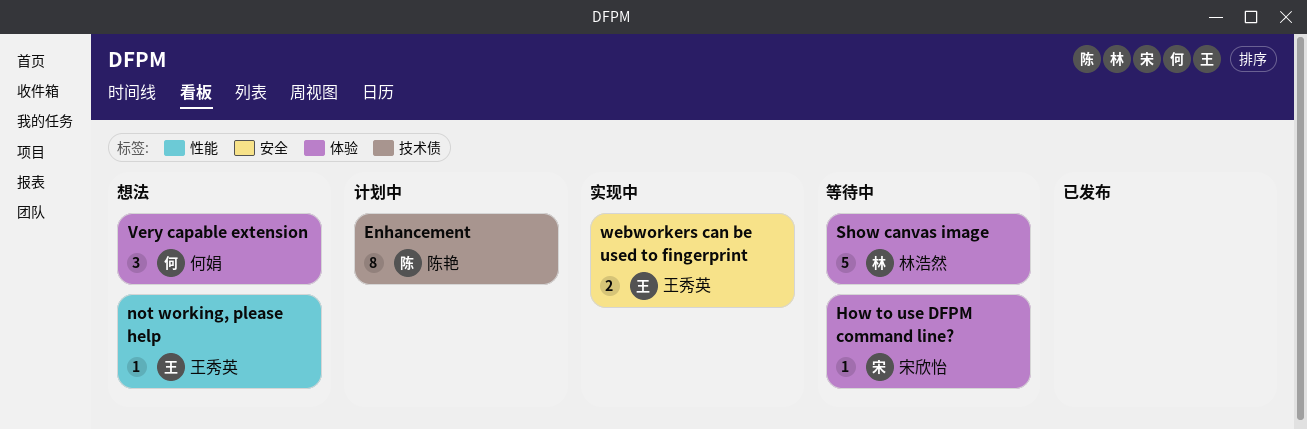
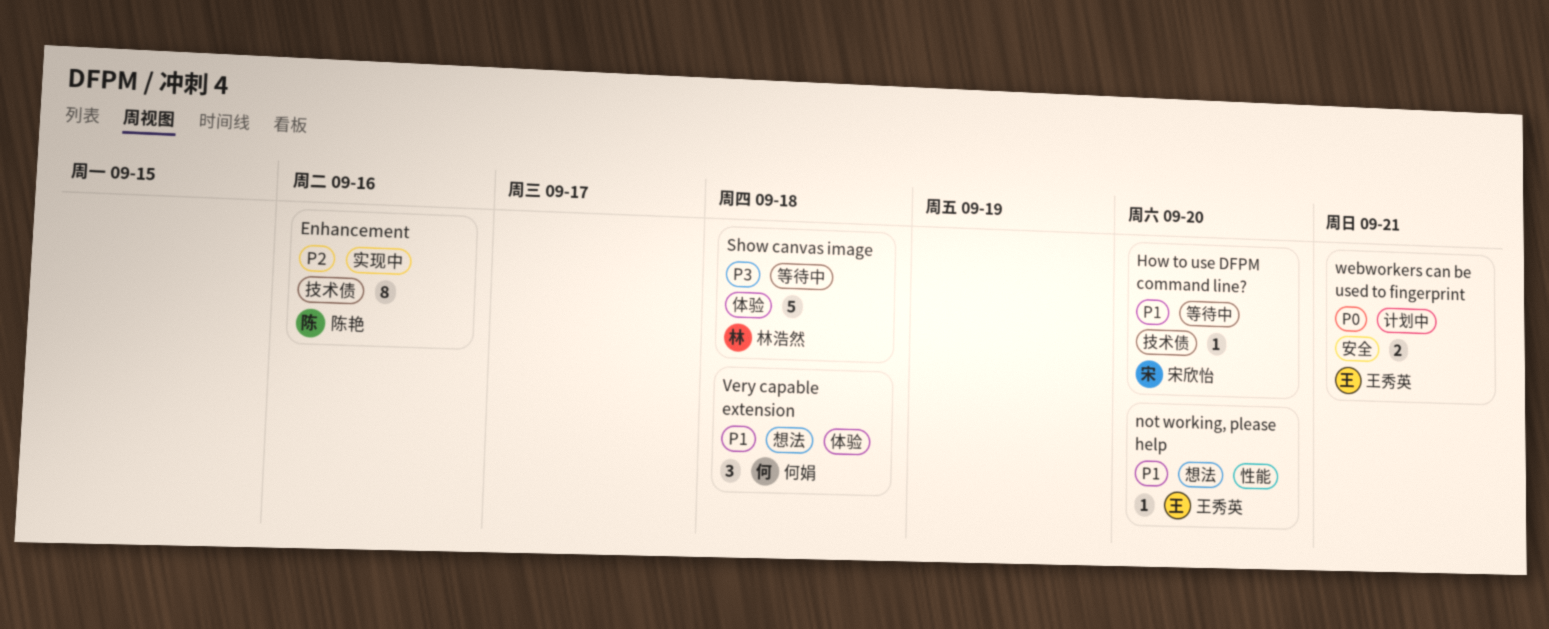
Enhancement, status: 计划中 -> 实现中
How to use DFPM command line?, label: 体验 -> 技术债
webworkers can be used to fingerprint, status: 实现中 -> 计划中

